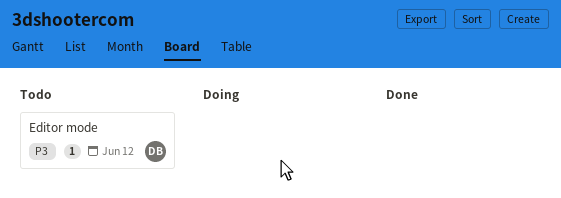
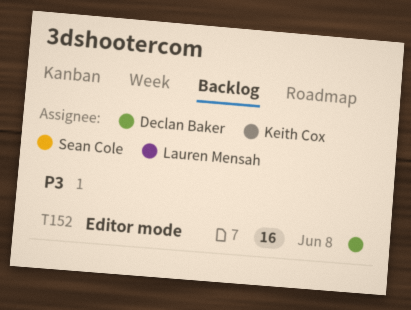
Editor mode, estimate: 1 -> 16
Editor mode, due: Jun 12 -> Jun 8

